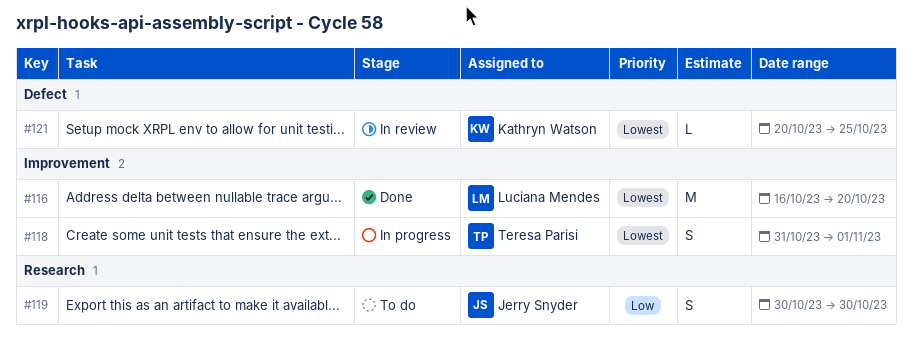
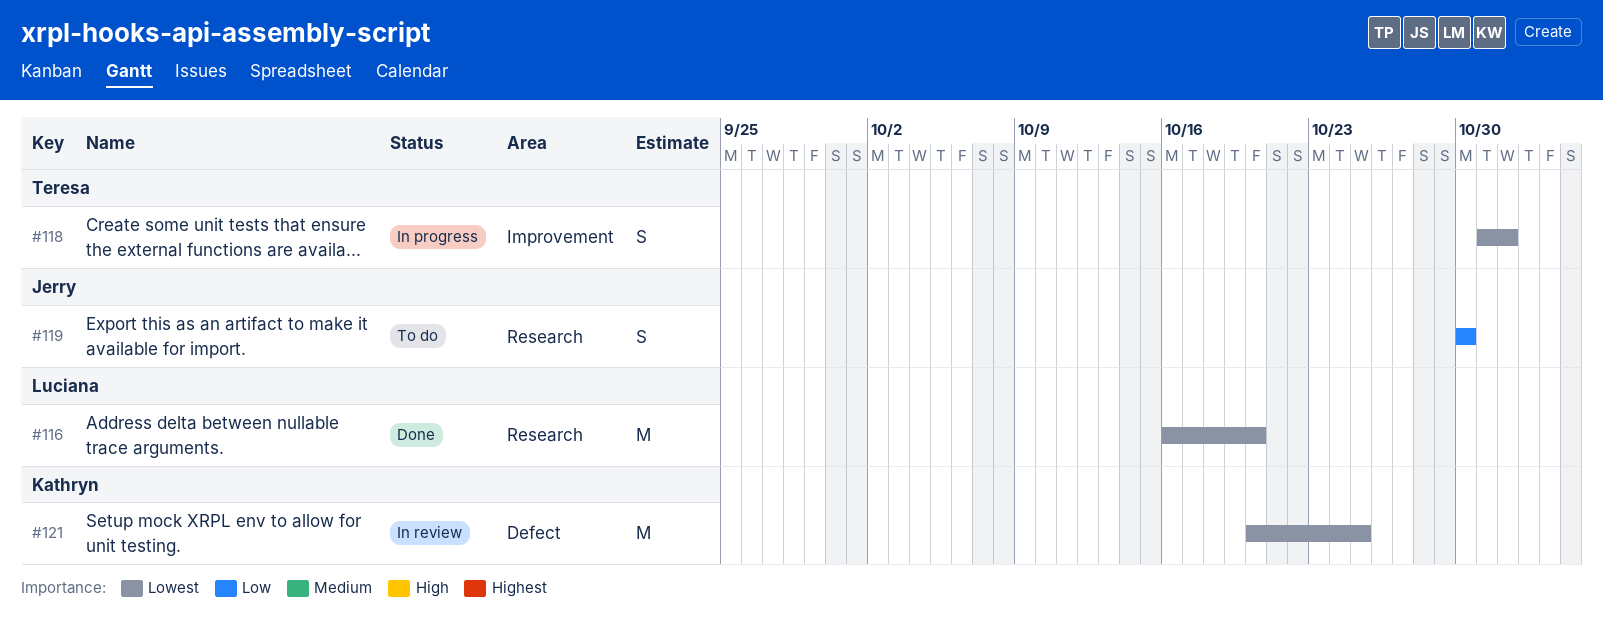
#116, label: Improvement -> Research
#121, estimate: L -> M

